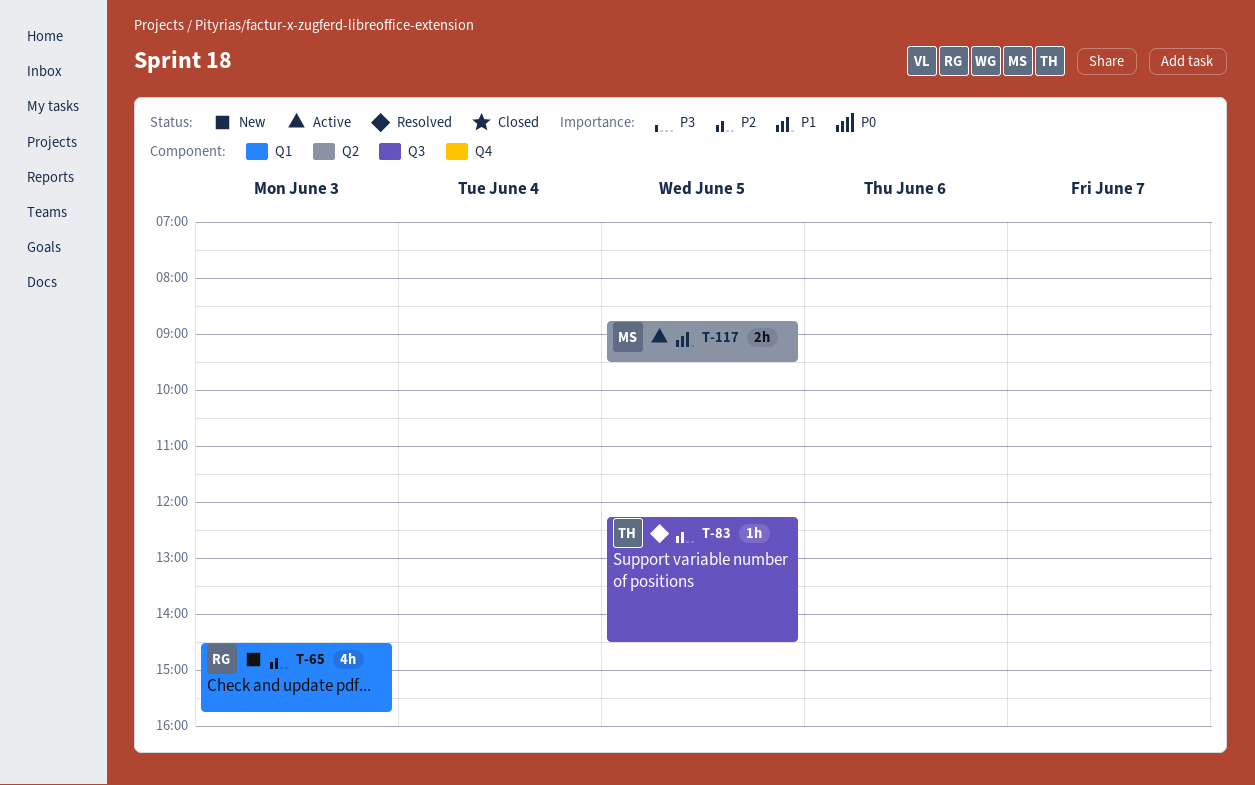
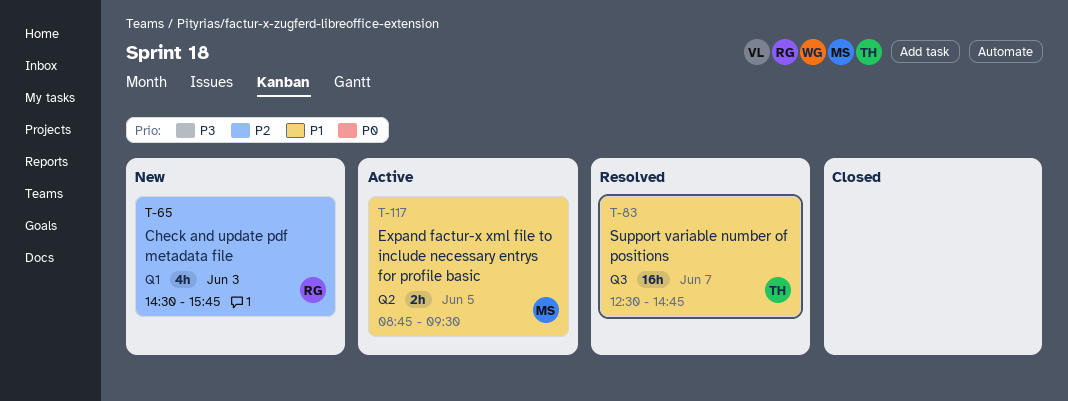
T-83, priority: P2 -> P1
T-83, estimate: 1h -> 16h
T-83, day: Jun 5 -> Jun 7
T-83, begins: 12:15 -> 12:30
T-83, ends: 14:30 -> 14:45

